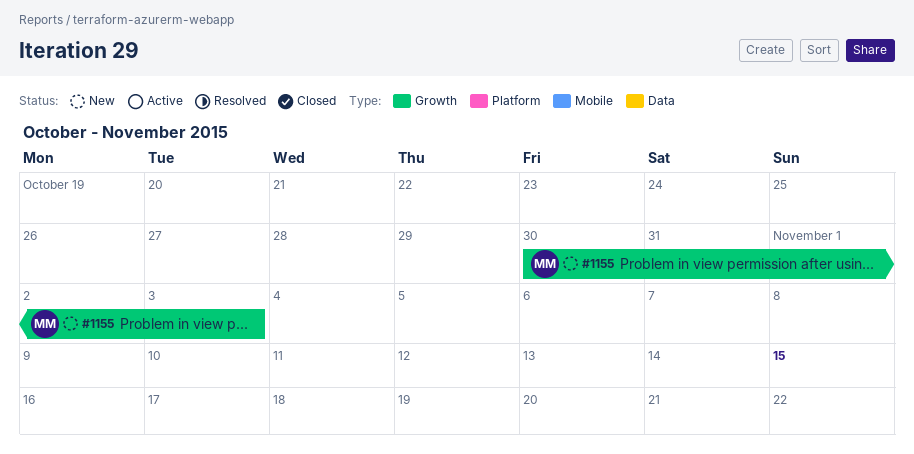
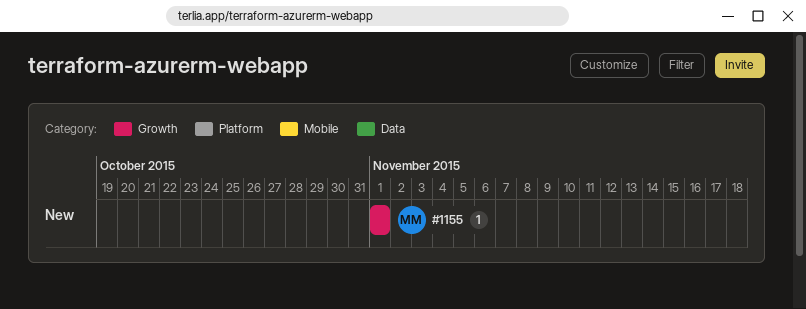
#1155, start: Oct 30 -> Nov 1
#1155, due: Nov 3 -> Nov 1

